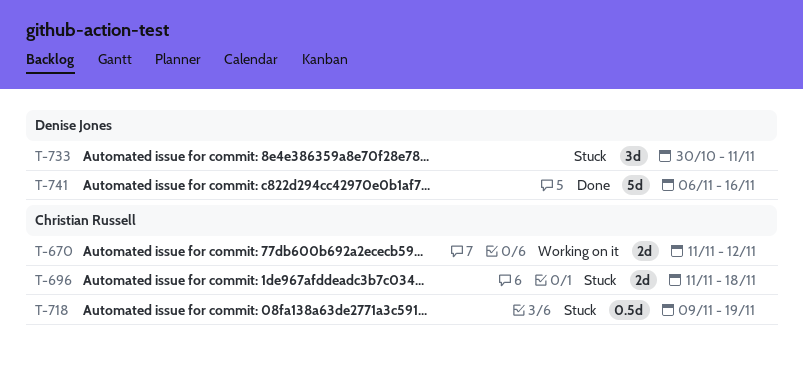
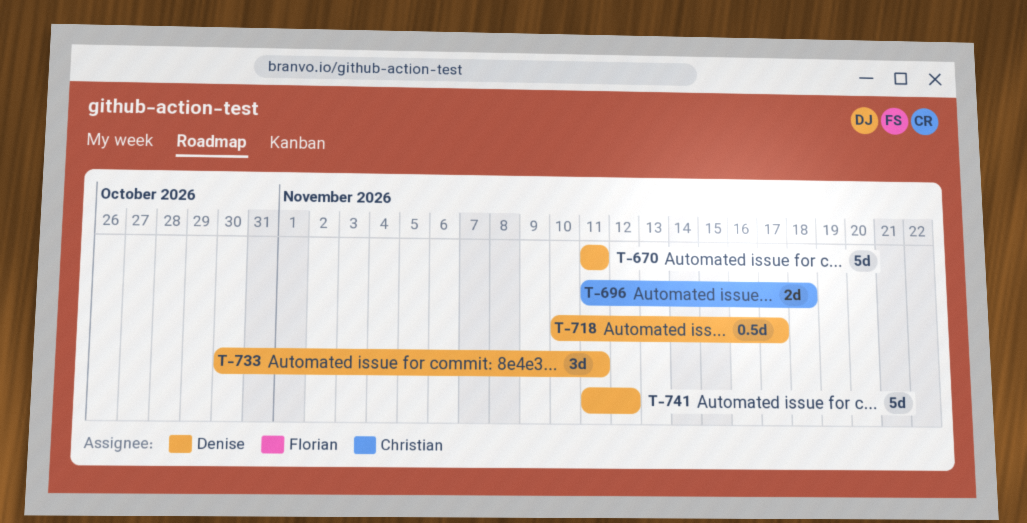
T-670, owner: Christian Russell -> Denise Jones
T-670, estimate: 2d -> 5d
T-670, due: Nov 12 -> Nov 11
T-718, owner: Christian Russell -> Denise Jones
T-718, start: Nov 9 -> Nov 10
T-718, due: Nov 19 -> Nov 17
T-741, start: Nov 6 -> Nov 11
T-741, due: Nov 16 -> Nov 12

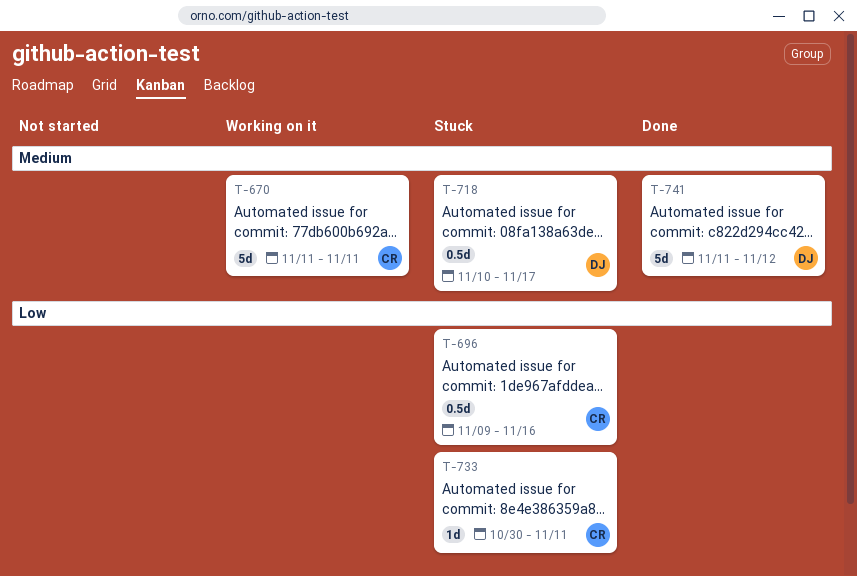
T-670, owner: Denise -> Christian
T-696, estimate: 2d -> 0.5d
T-696, start: Nov 11 -> Nov 9
T-696, due: Nov 18 -> Nov 16
T-733, owner: Denise -> Christian
T-733, estimate: 3d -> 1d

